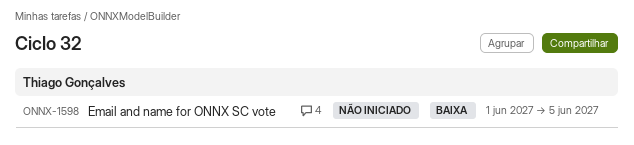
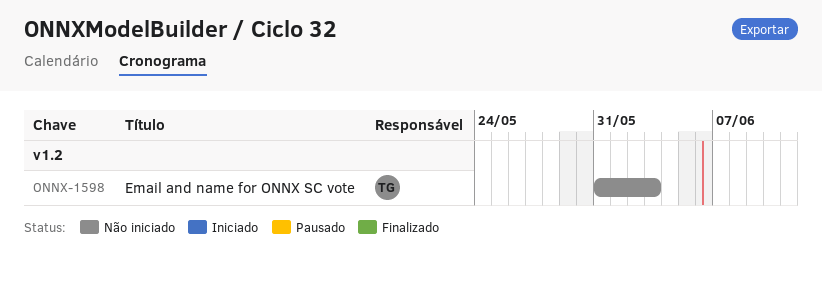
ONNX-1598, start: Jun 1 -> May 31
ONNX-1598, due: Jun 5 -> Jun 3

